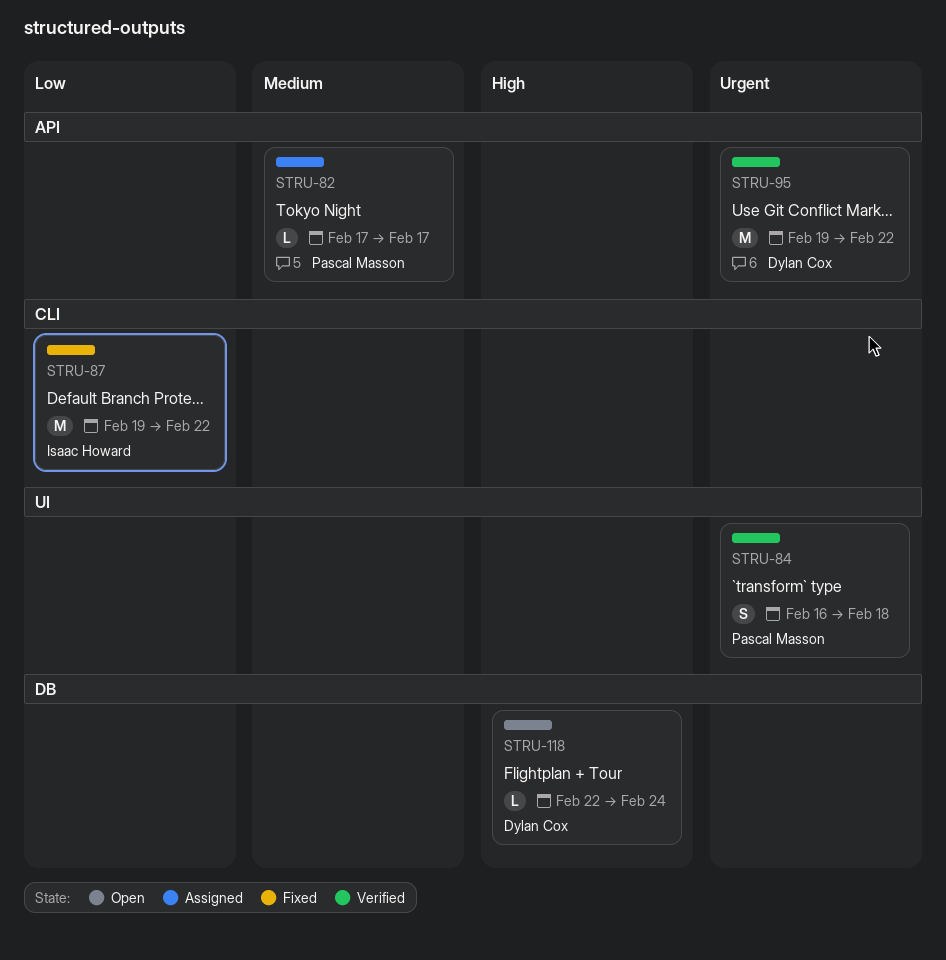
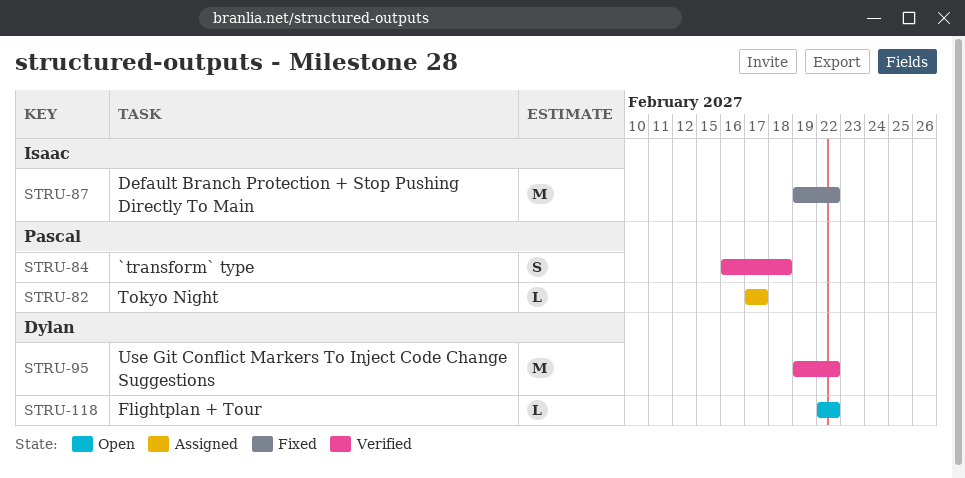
STRU-118, due: Feb 24 -> Feb 22

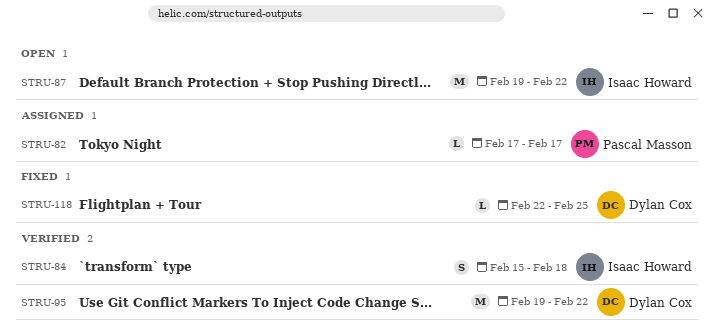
STRU-84, owner: Pascal Masson -> Isaac Howard
STRU-84, start: Feb 16 -> Feb 15
STRU-87, status: Fixed -> Open
STRU-118, status: Open -> Fixed
STRU-118, due: Feb 22 -> Feb 25

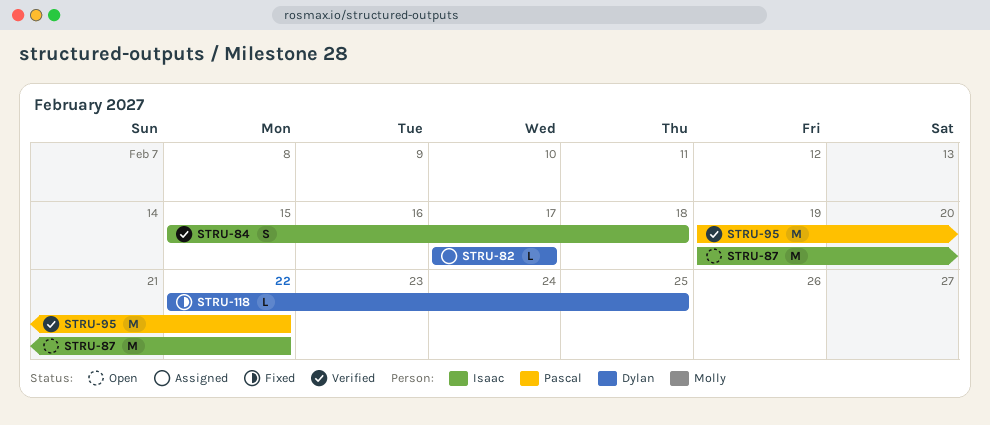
STRU-82, owner: Pascal Masson -> Dylan Cox
STRU-95, owner: Dylan Cox -> Pascal Masson

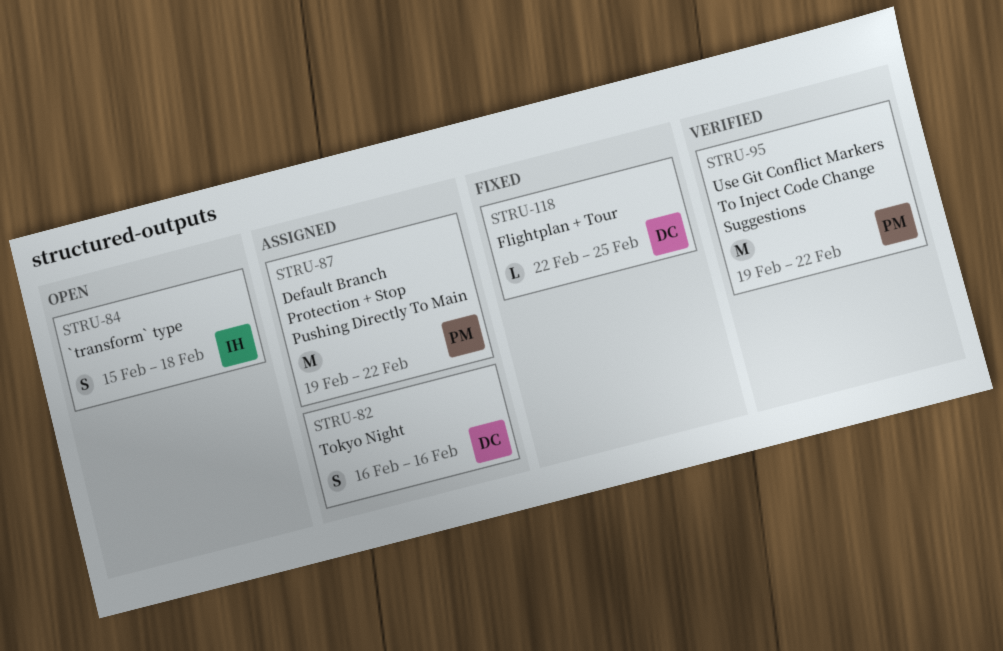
STRU-82, estimate: L -> S
STRU-82, start: Feb 17 -> Feb 16
STRU-82, due: Feb 17 -> Feb 16
STRU-84, status: Verified -> Open
STRU-87, status: Open -> Assigned
STRU-87, owner: Isaac -> Pascal

